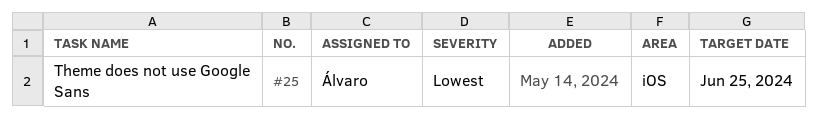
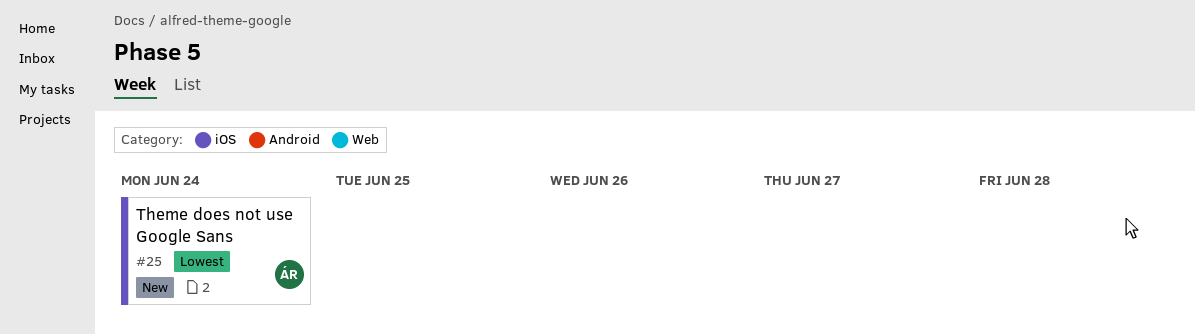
#25, due: Jun 25 -> Jun 24

